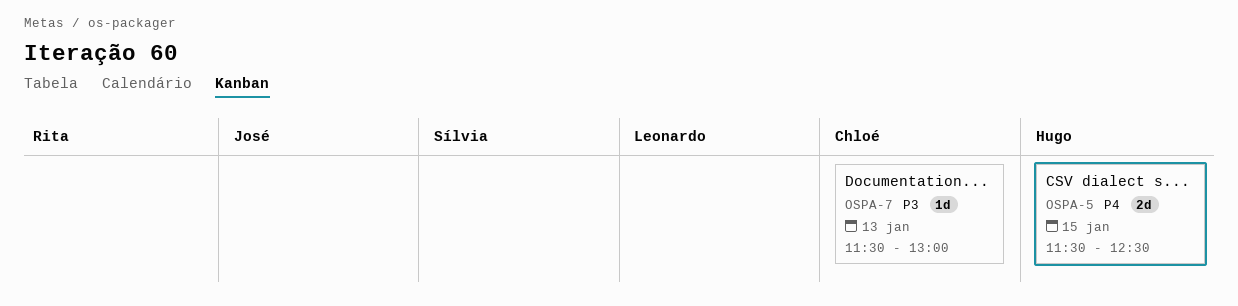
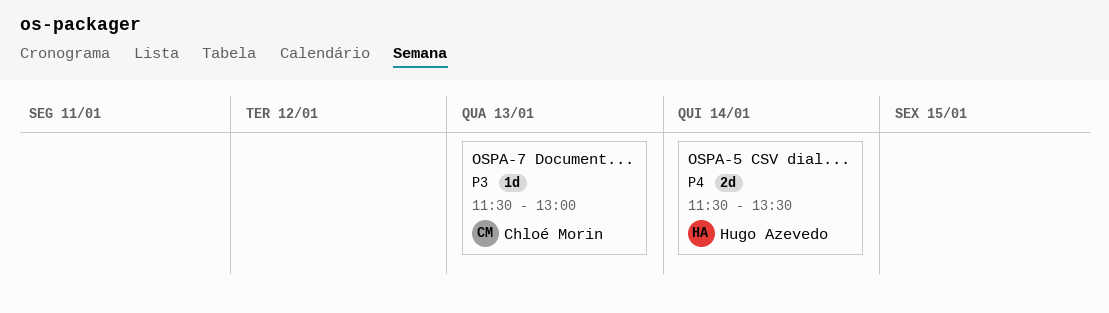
OSPA-5, day: Jan 15 -> Jan 14
OSPA-5, ends: 12:30 -> 13:30

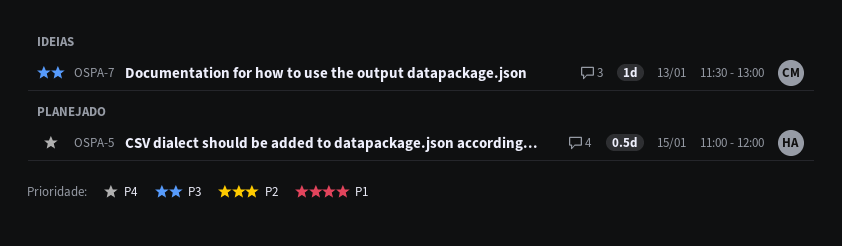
OSPA-5, estimate: 2d -> 0.5d
OSPA-5, day: Jan 14 -> Jan 15
OSPA-5, begins: 11:30 -> 11:00
OSPA-5, ends: 13:30 -> 12:00

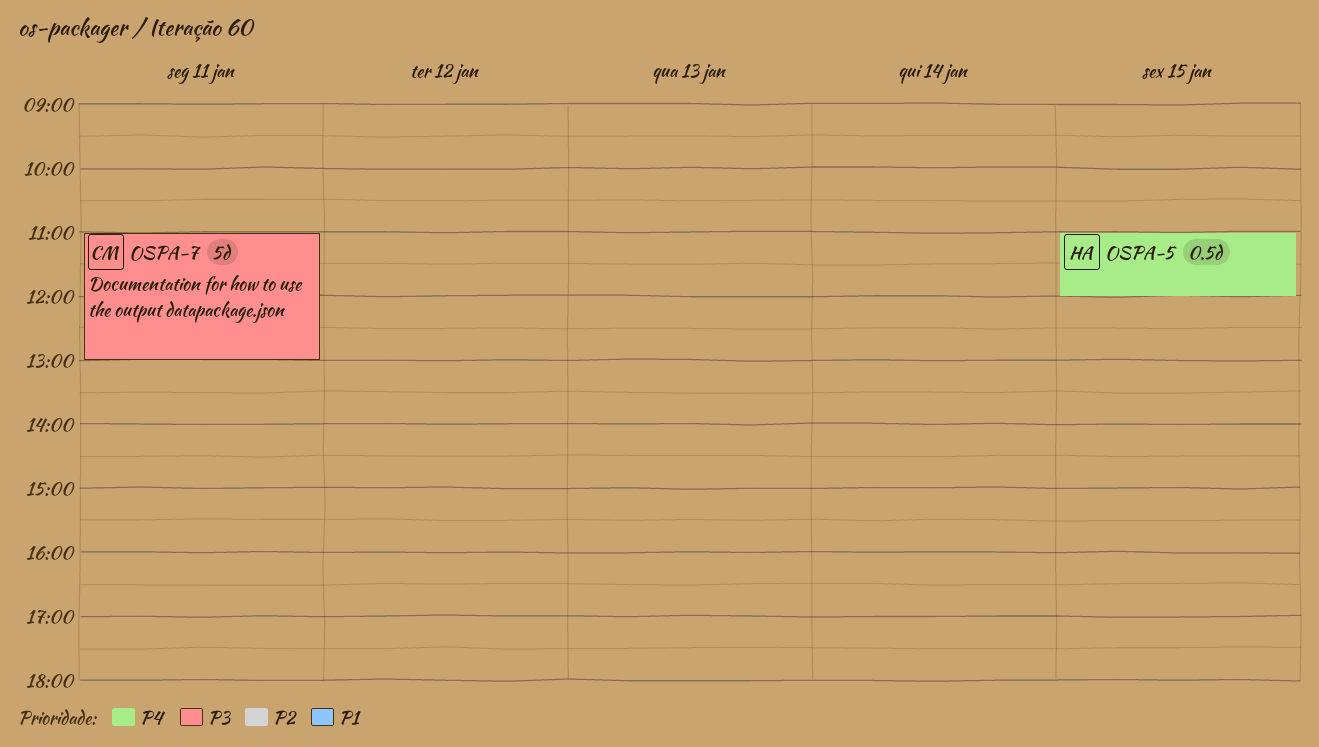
OSPA-7, estimate: 1d -> 5d
OSPA-7, day: Jan 13 -> Jan 11
OSPA-7, begins: 11:30 -> 11:00

